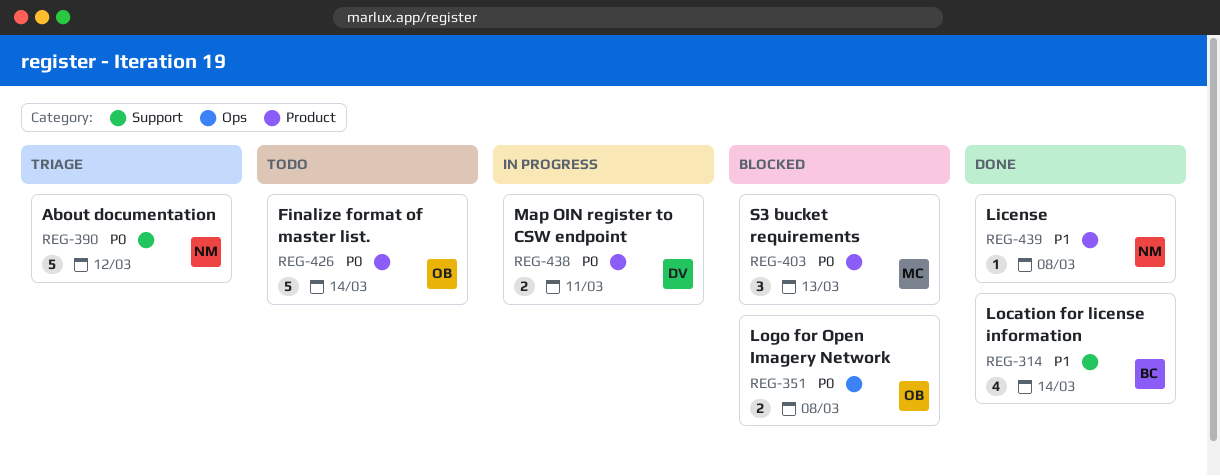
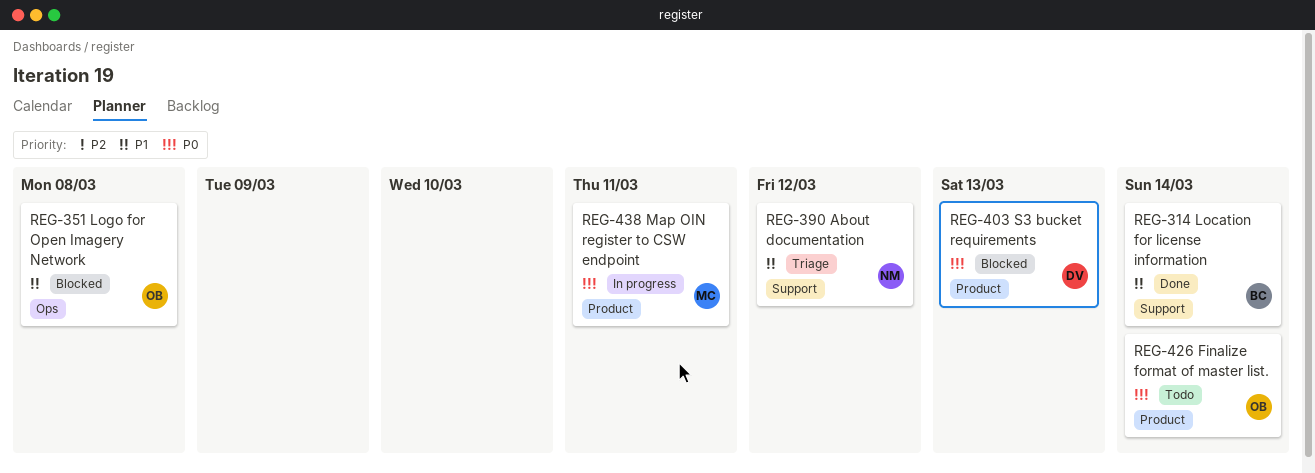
REG-351, priority: P0 -> P1
REG-390, priority: P0 -> P1
REG-403, owner: MC -> DV
REG-438, owner: DV -> MC
REG-439: present -> none

